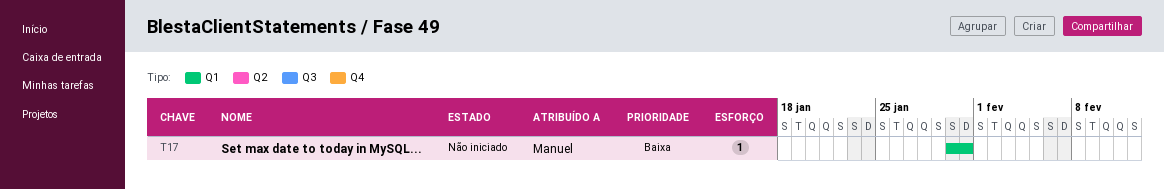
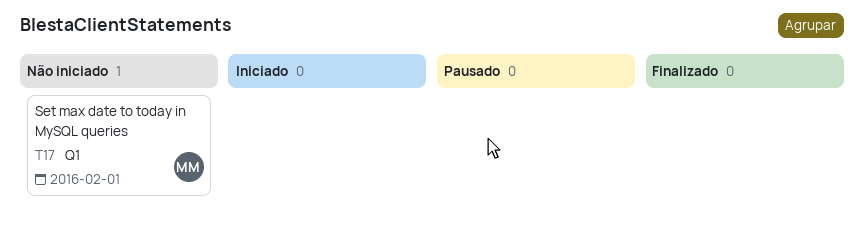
T17, due: Jan 31 -> Feb 1

